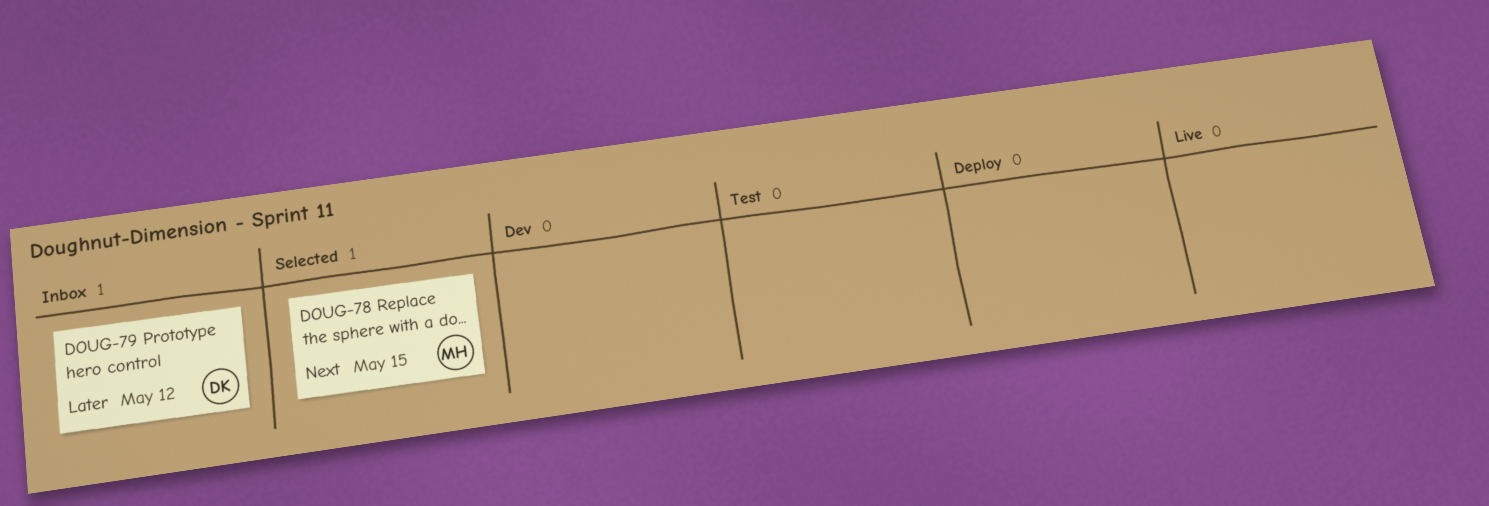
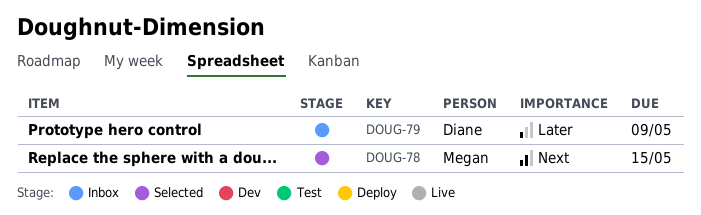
DOUG-79, due: May 12 -> May 9

